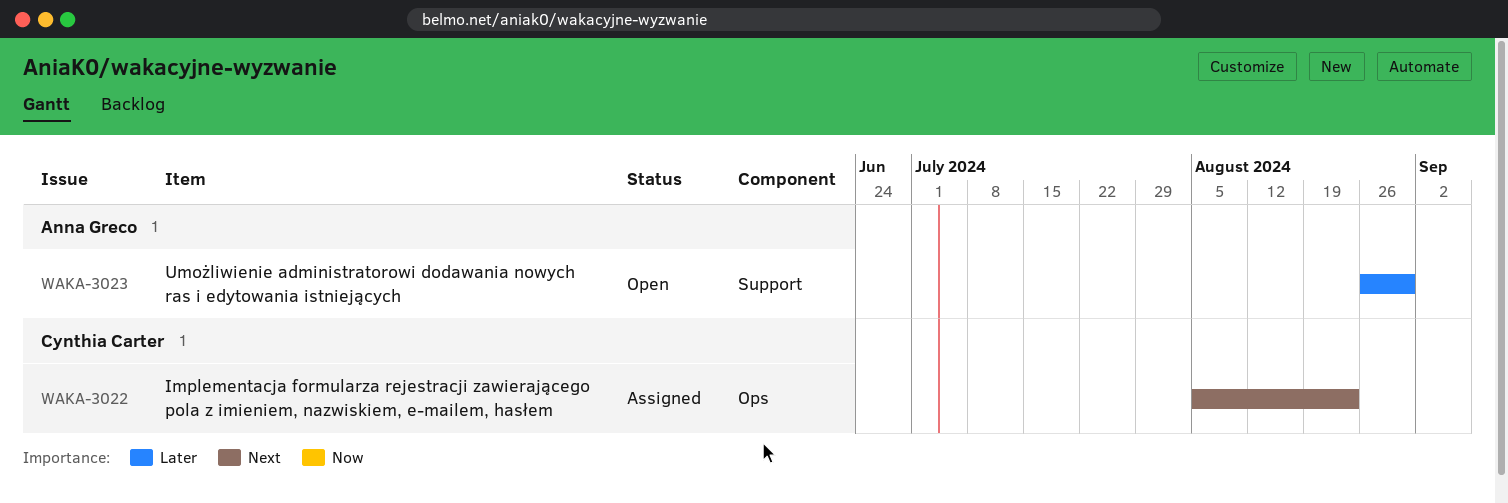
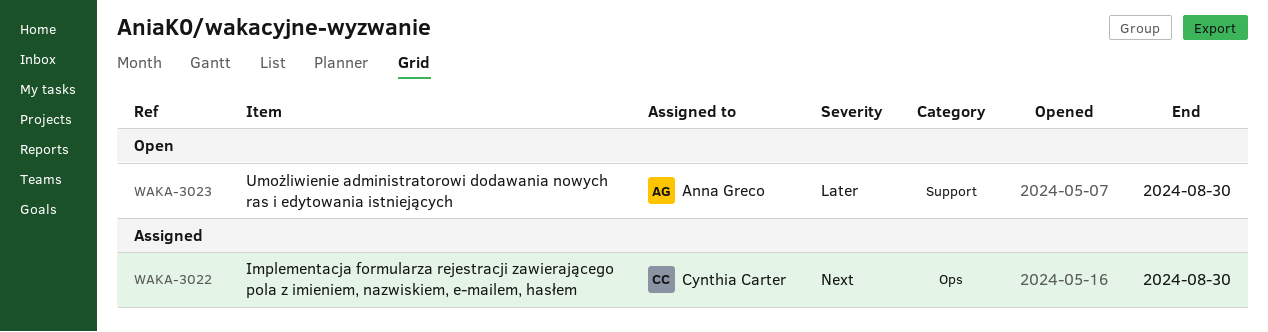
WAKA-3022, due: Aug 23 -> Aug 30

